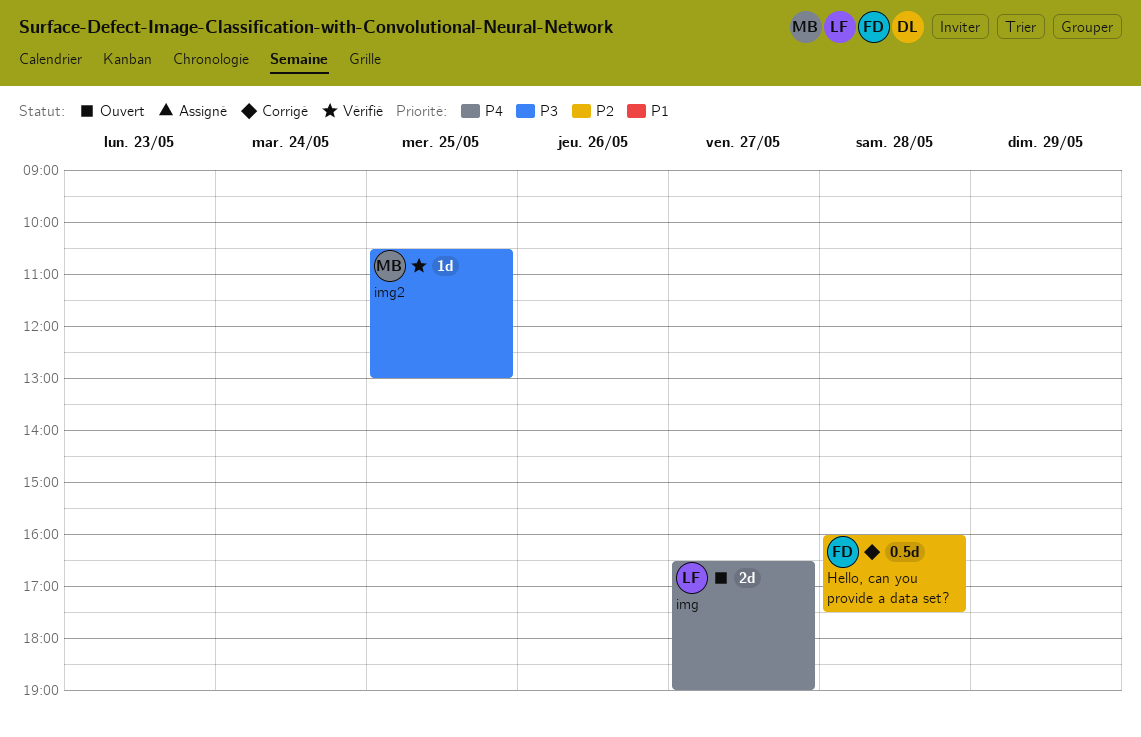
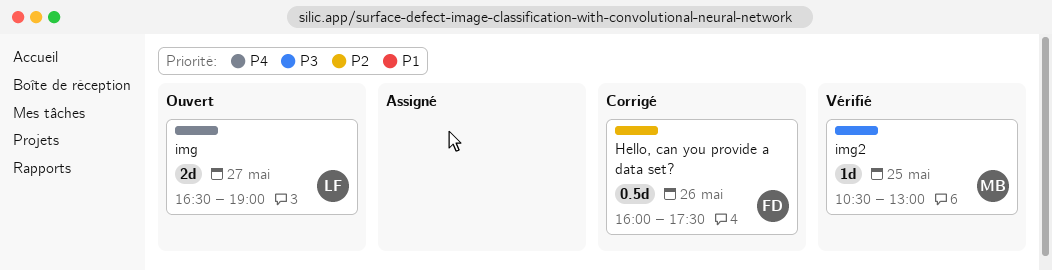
Hello, can you provide a data set?, day: May 28 -> May 26

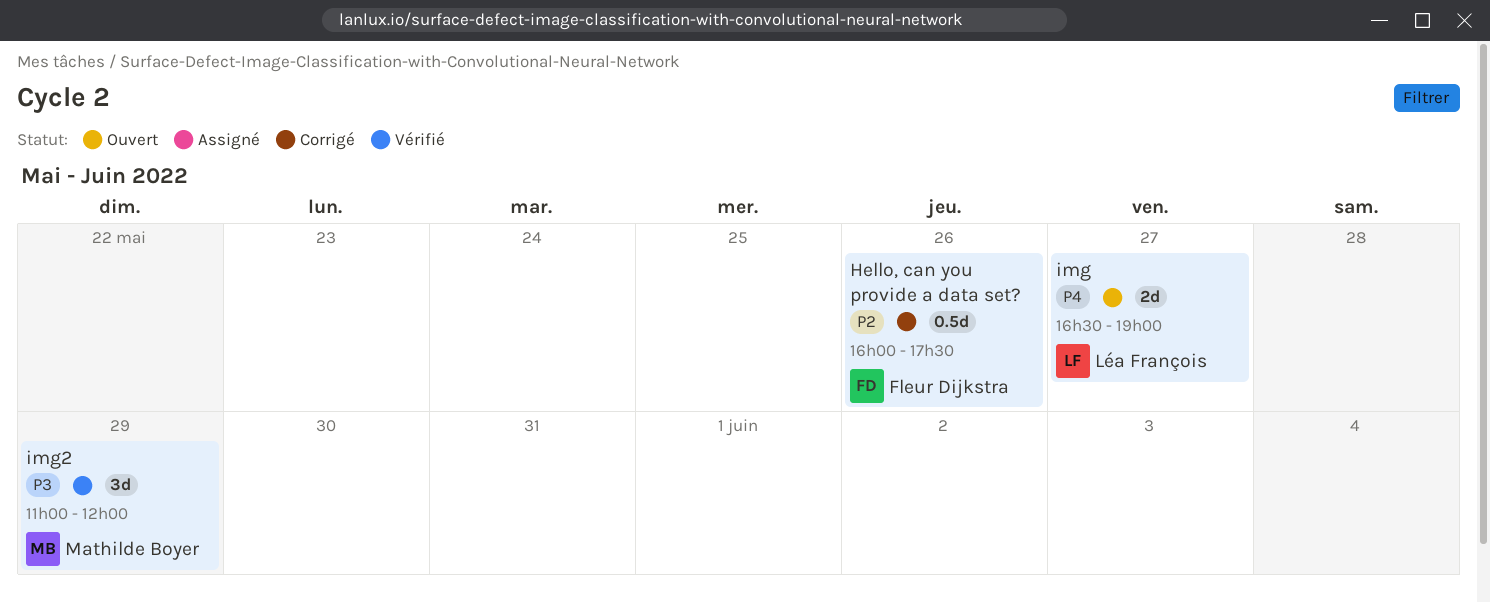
img2, estimate: 1d -> 3d
img2, day: May 25 -> May 29
img2, begins: 10:30 -> 11:00
img2, ends: 13:00 -> 12:00

